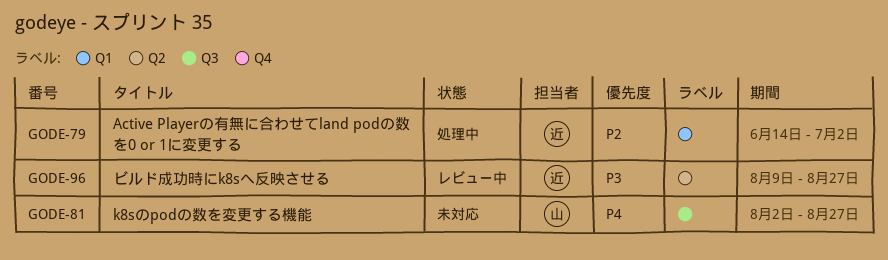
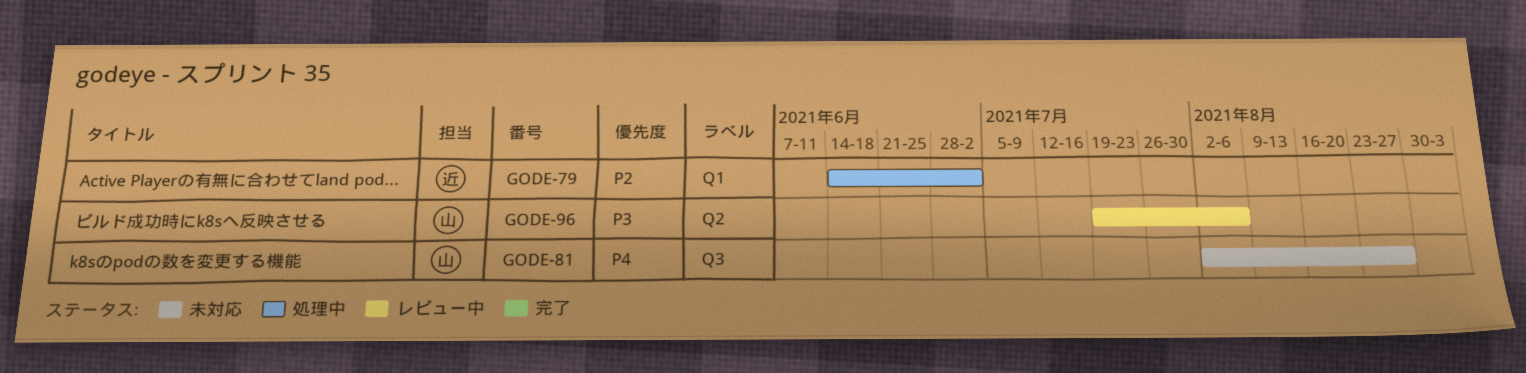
GODE-96, owner: 近 -> 山
GODE-96, start: Aug 9 -> Jul 19
GODE-96, due: Aug 27 -> Aug 6

